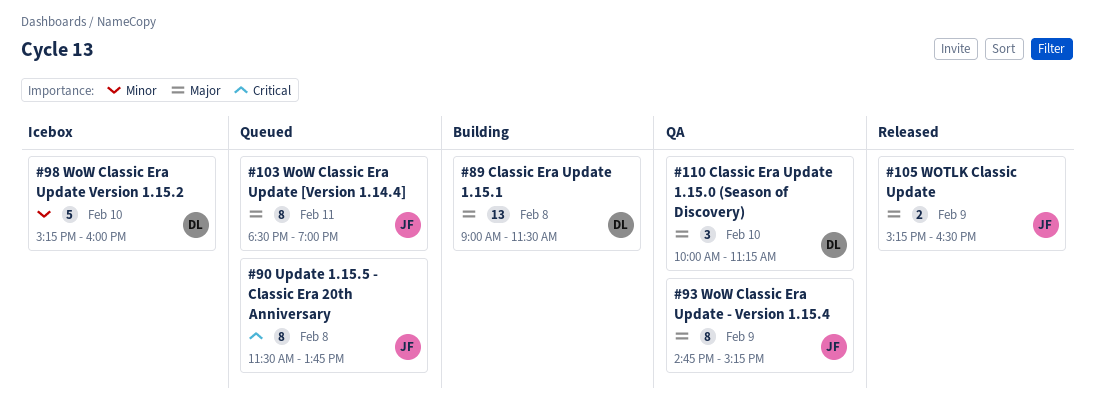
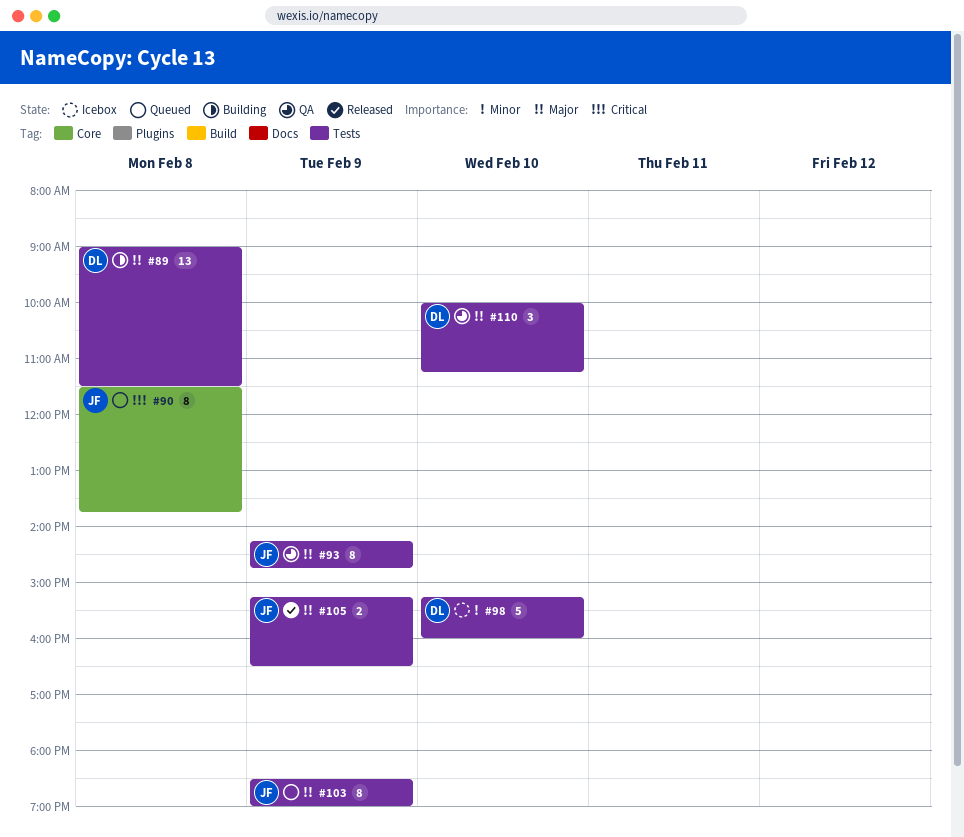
#93, begins: 14:45 -> 14:15
#93, ends: 15:15 -> 14:45
#103, day: Feb 11 -> Feb 9

